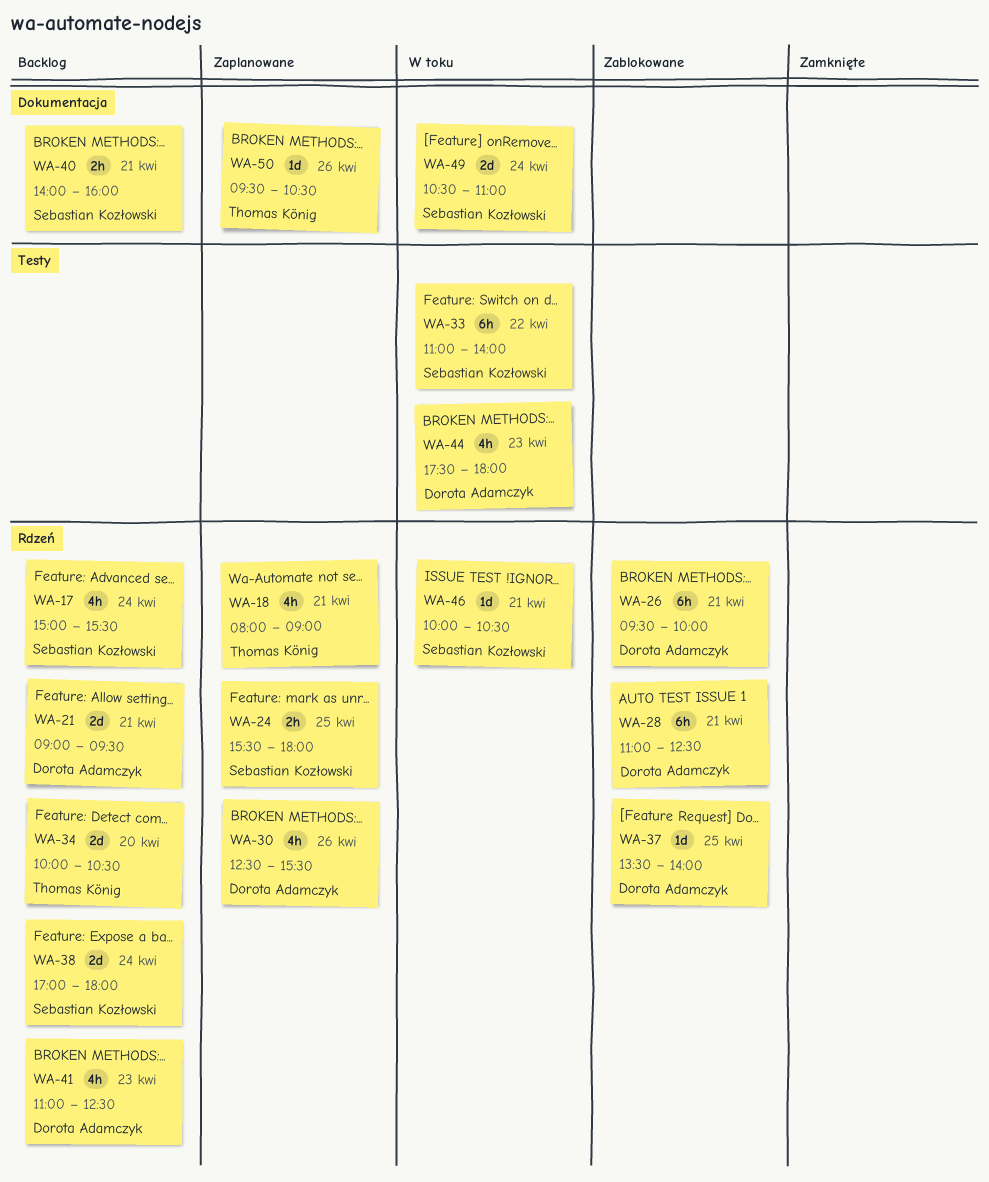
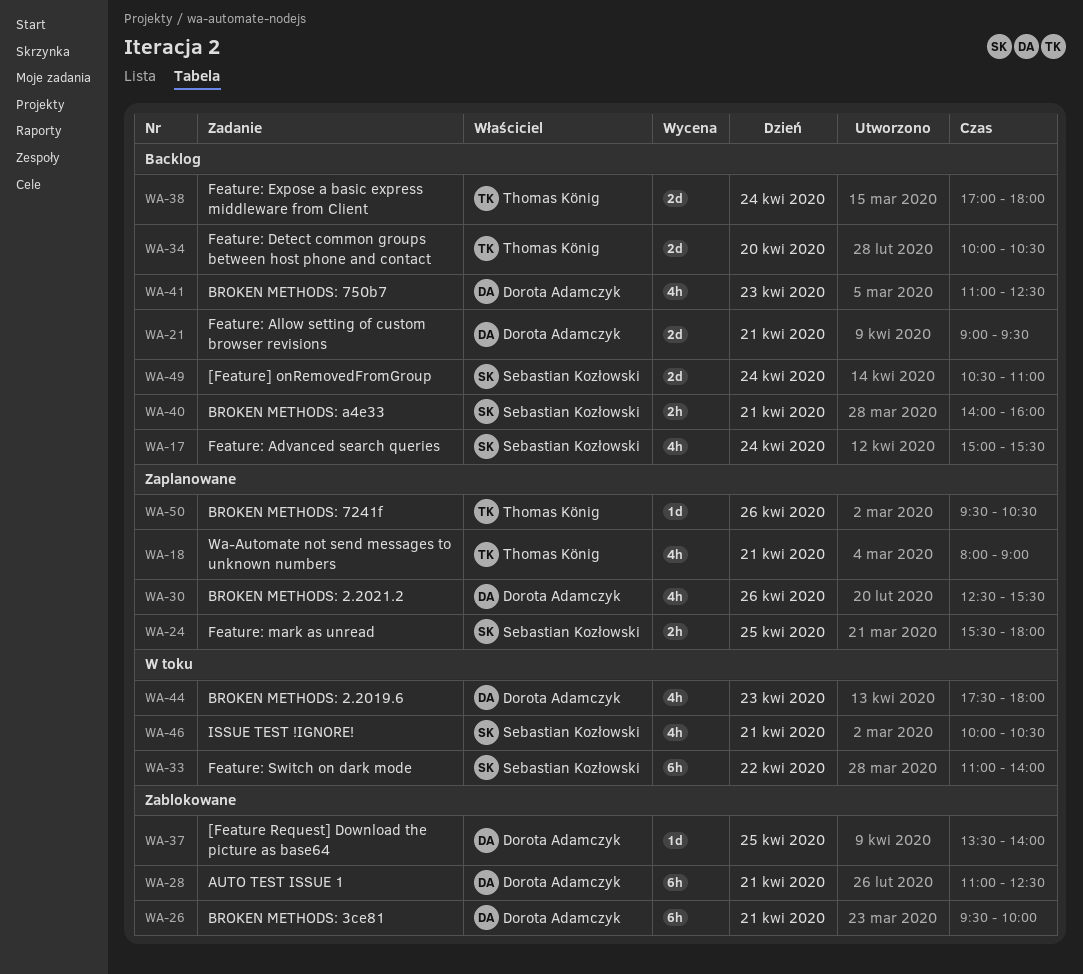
WA-38, owner: Sebastian Kozłowski -> Thomas König
WA-46, estimate: 1d -> 4h
WA-49, status: W toku -> Backlog

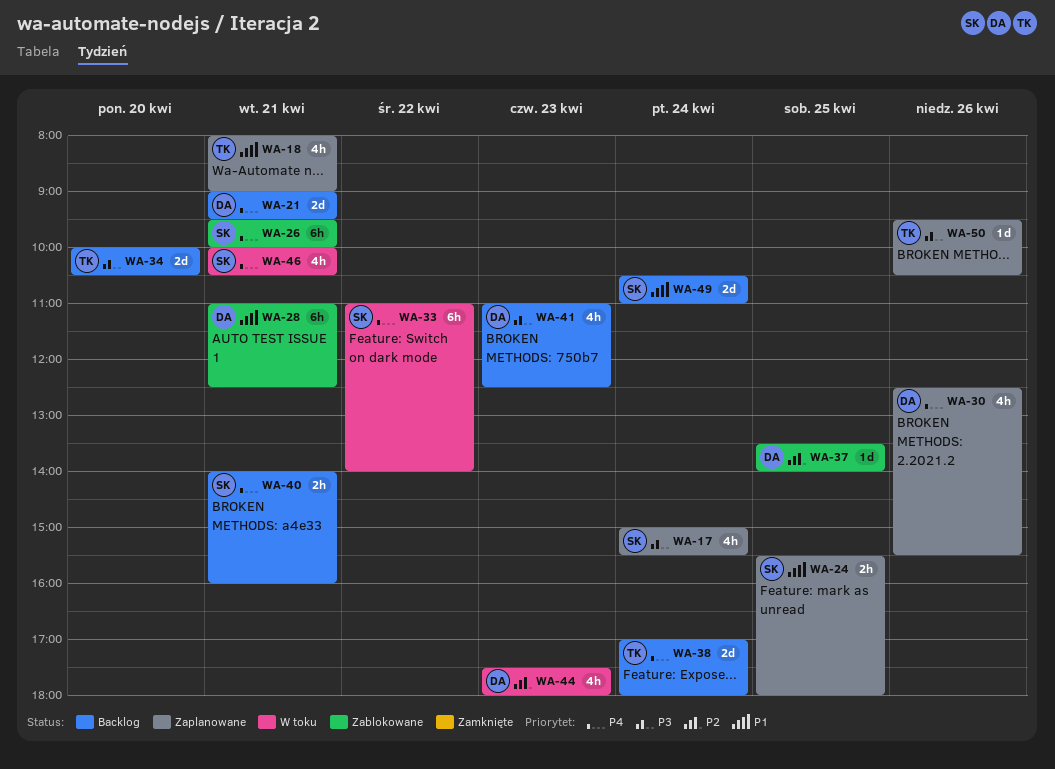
WA-17, status: Backlog -> Zaplanowane
WA-26, owner: Dorota Adamczyk -> Sebastian Kozłowski

